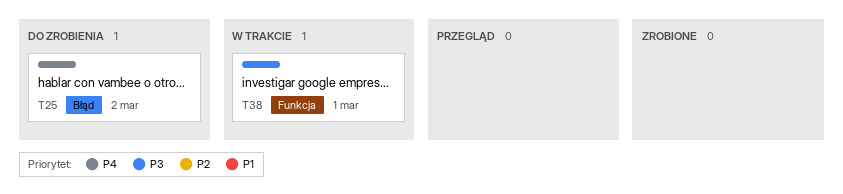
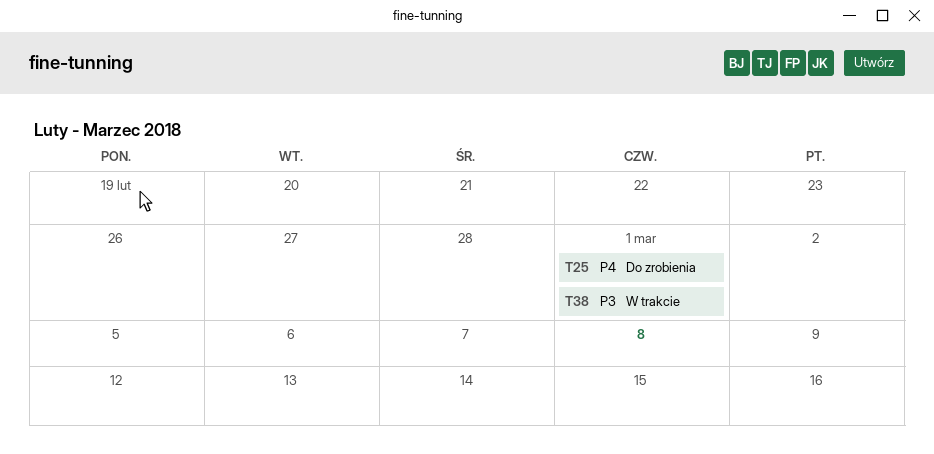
T25, due: Mar 2 -> Mar 1

